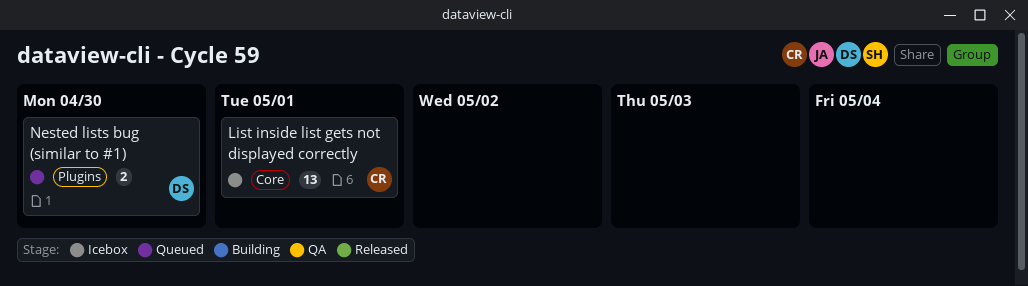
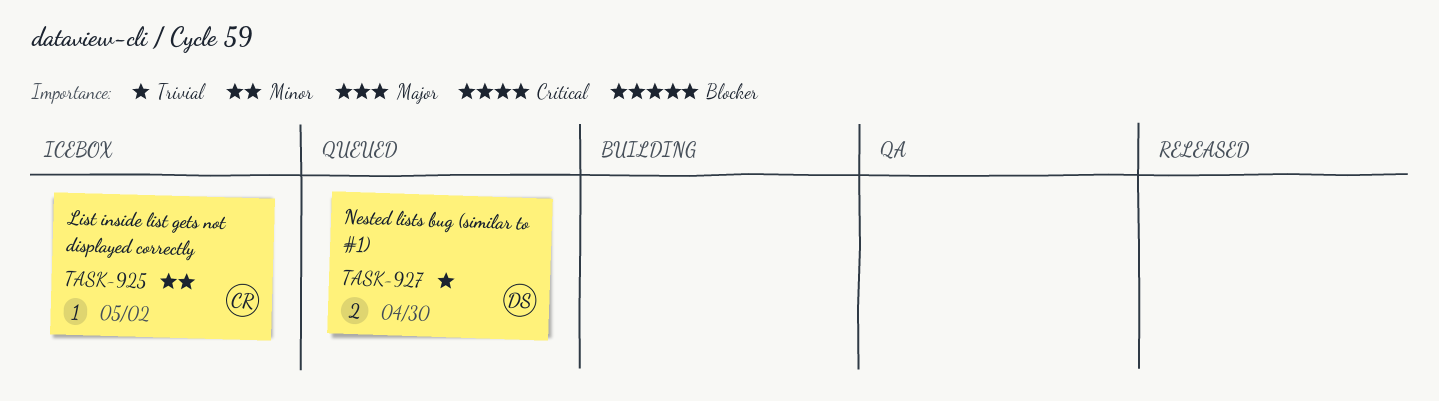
List inside list gets not displayed correctly, estimate: 13 -> 1
List inside list gets not displayed correctly, due: May 1 -> May 2

